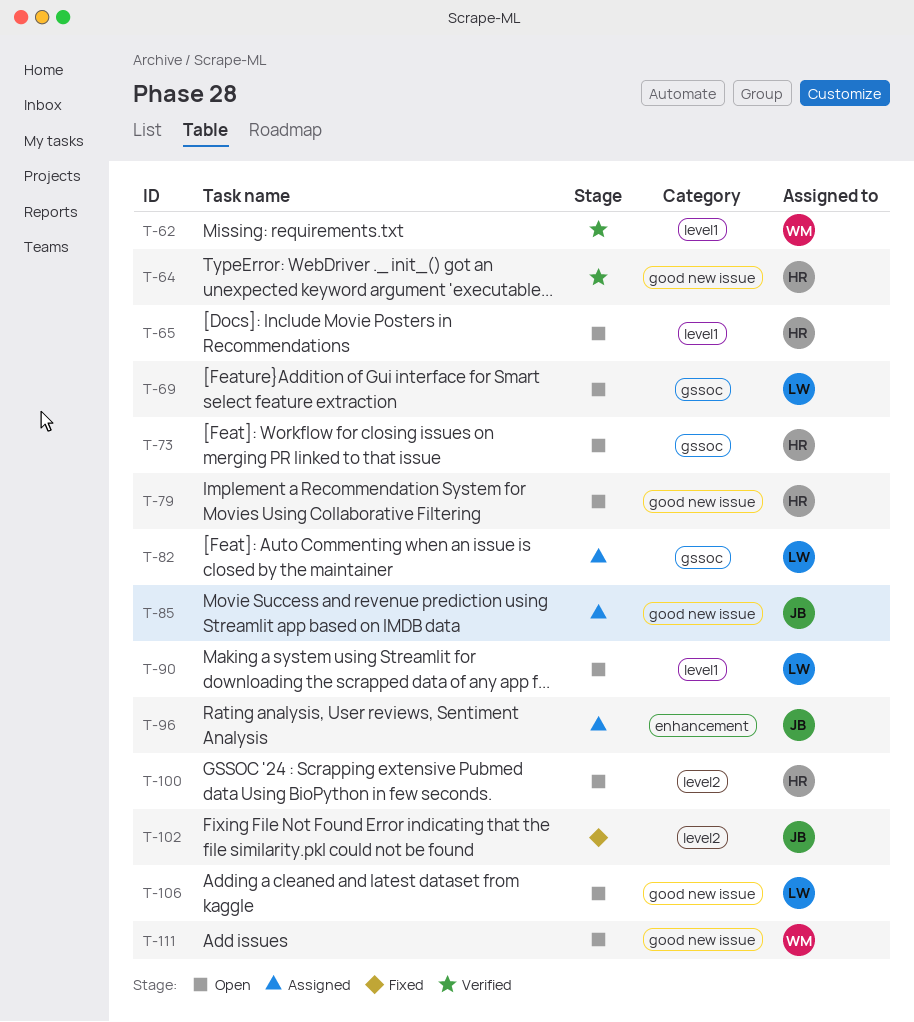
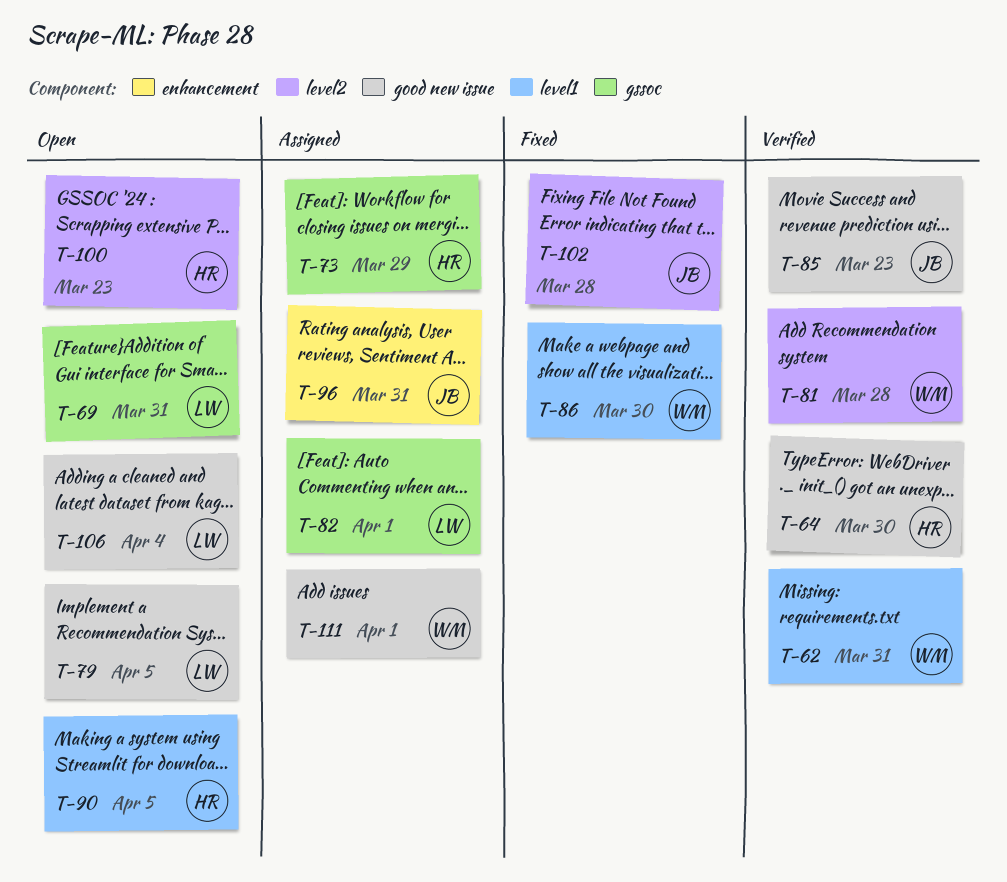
T-65: present -> none
T-73, status: Open -> Assigned
T-79, owner: HR -> LW
T-81: none -> present
T-85, status: Assigned -> Verified
T-86: none -> present
T-90, owner: LW -> HR
T-111, status: Open -> Assigned

